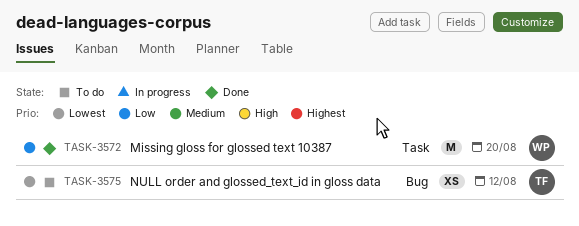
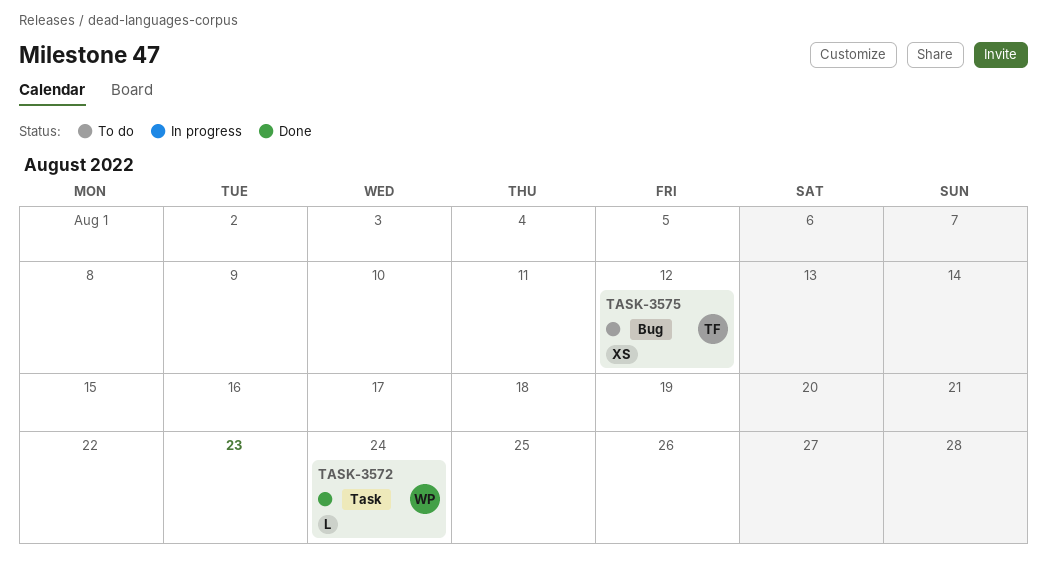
TASK-3572, estimate: M -> L
TASK-3572, due: Aug 20 -> Aug 24

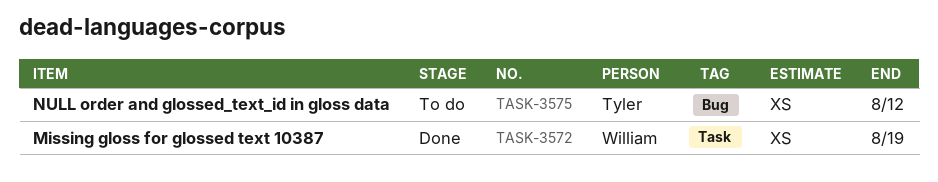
TASK-3572, estimate: L -> XS
TASK-3572, due: Aug 24 -> Aug 19

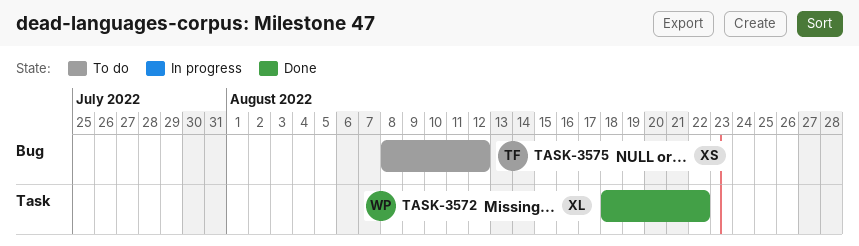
TASK-3572, estimate: XS -> XL
TASK-3572, due: Aug 19 -> Aug 22

